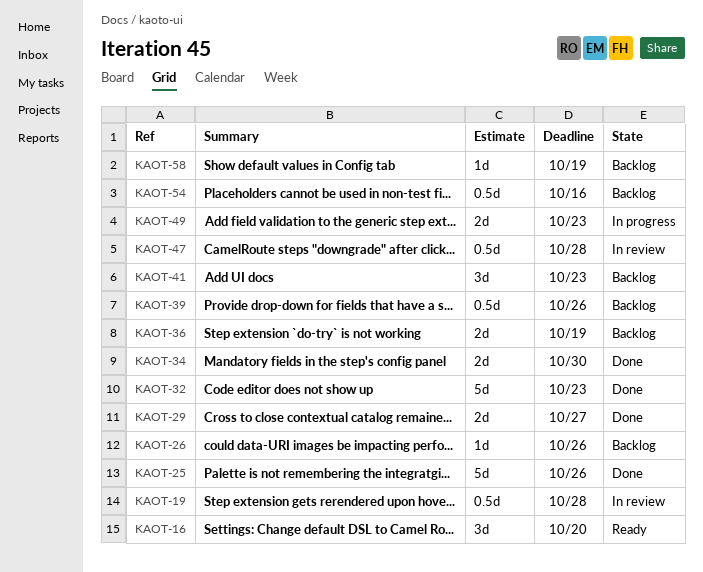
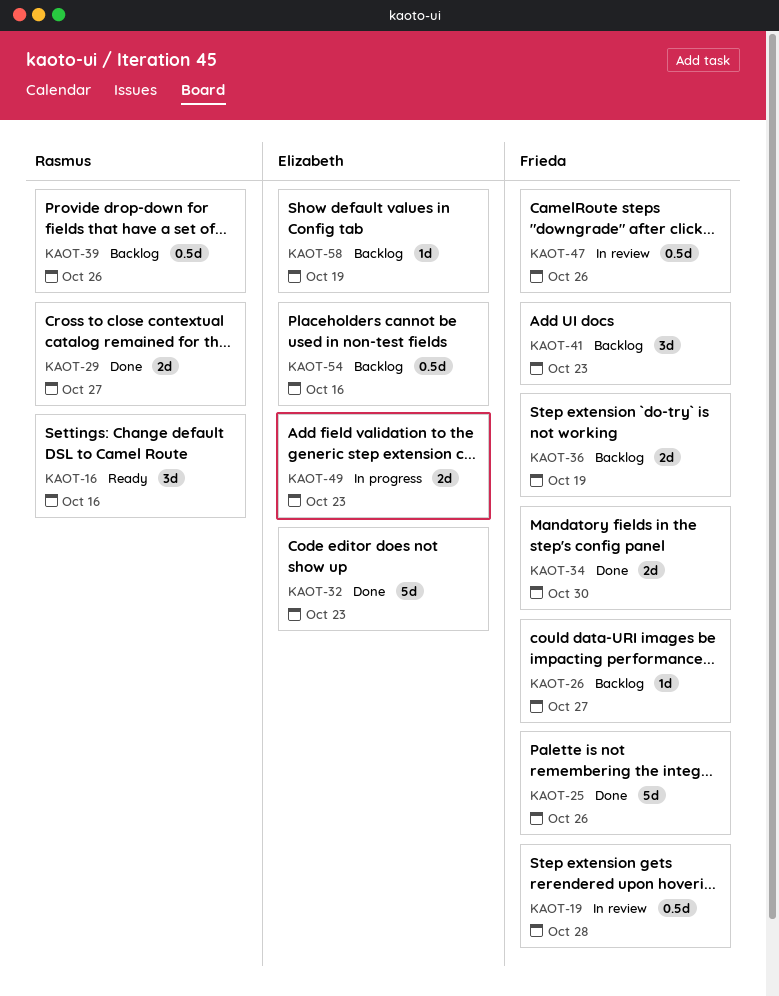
KAOT-16, due: Oct 20 -> Oct 16
KAOT-26, due: Oct 26 -> Oct 27
KAOT-47, due: Oct 28 -> Oct 26

